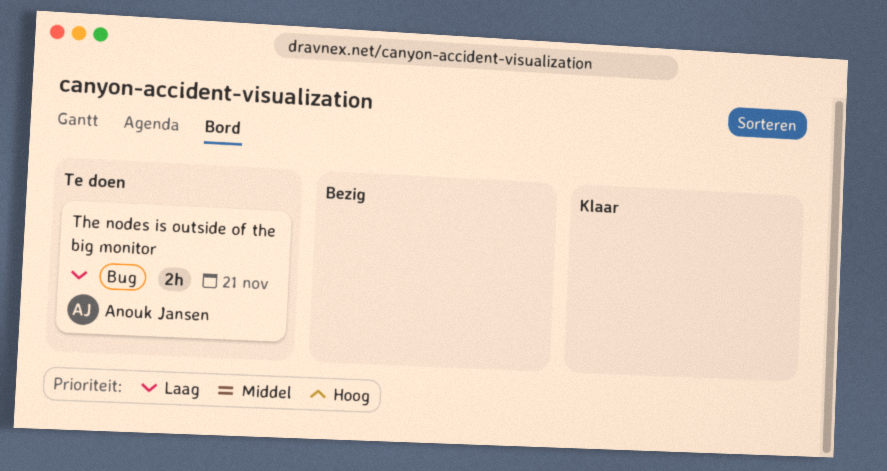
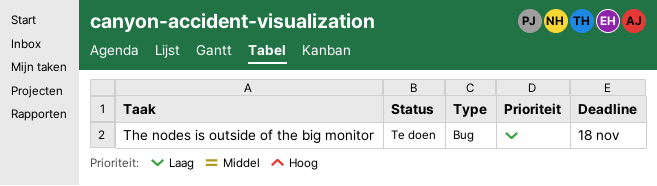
The nodes is outside of the big monitor, due: Nov 21 -> Nov 18

